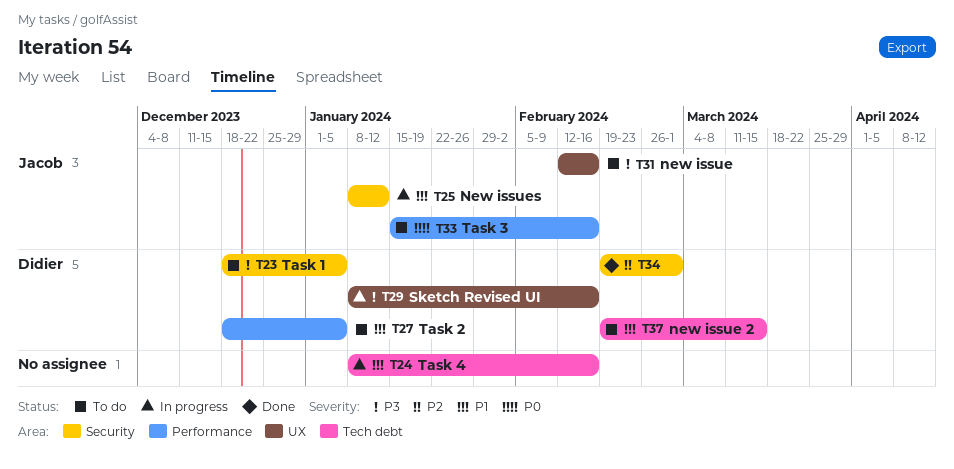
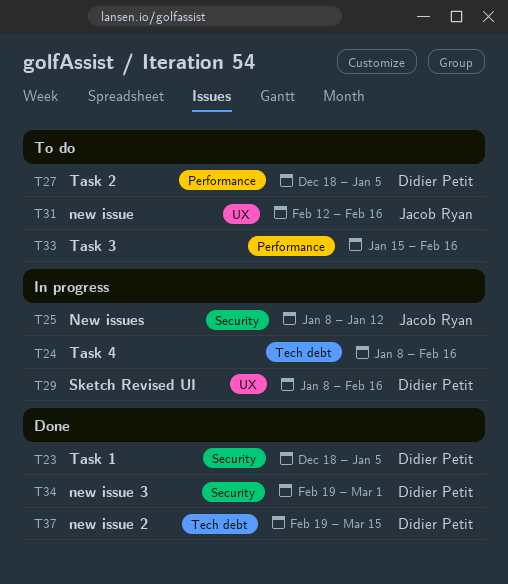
T23, status: To do -> Done
T33, owner: Jacob Ryan -> none
T37, status: To do -> Done

